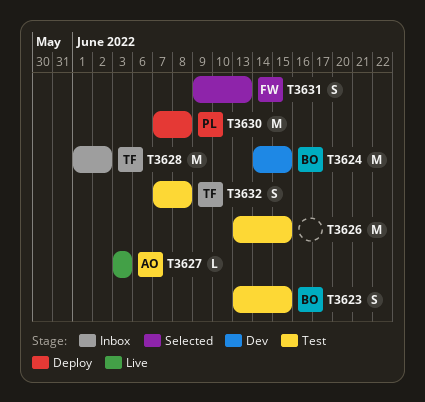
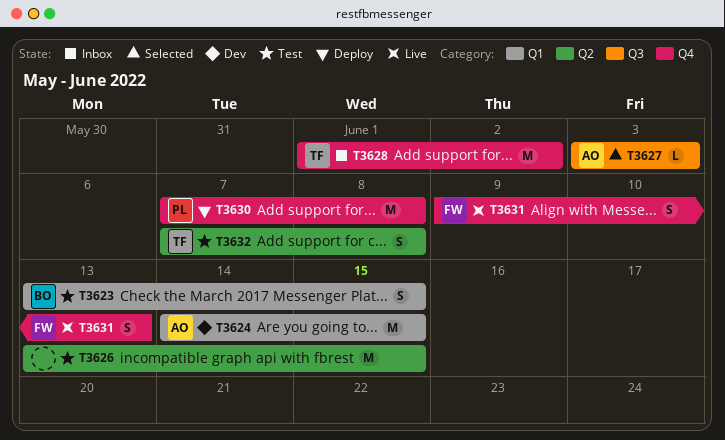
T3624, owner: BO -> AO
T3627, status: Live -> Selected
T3631, status: Selected -> Live

